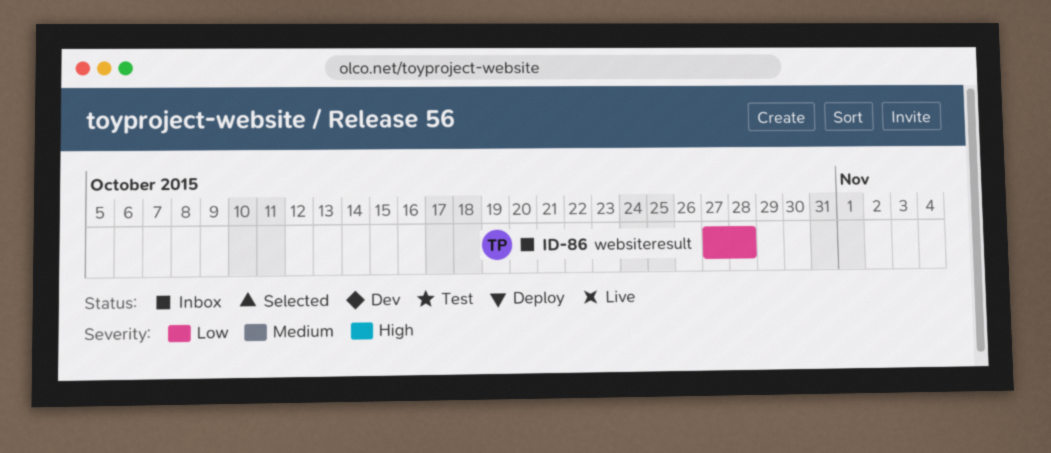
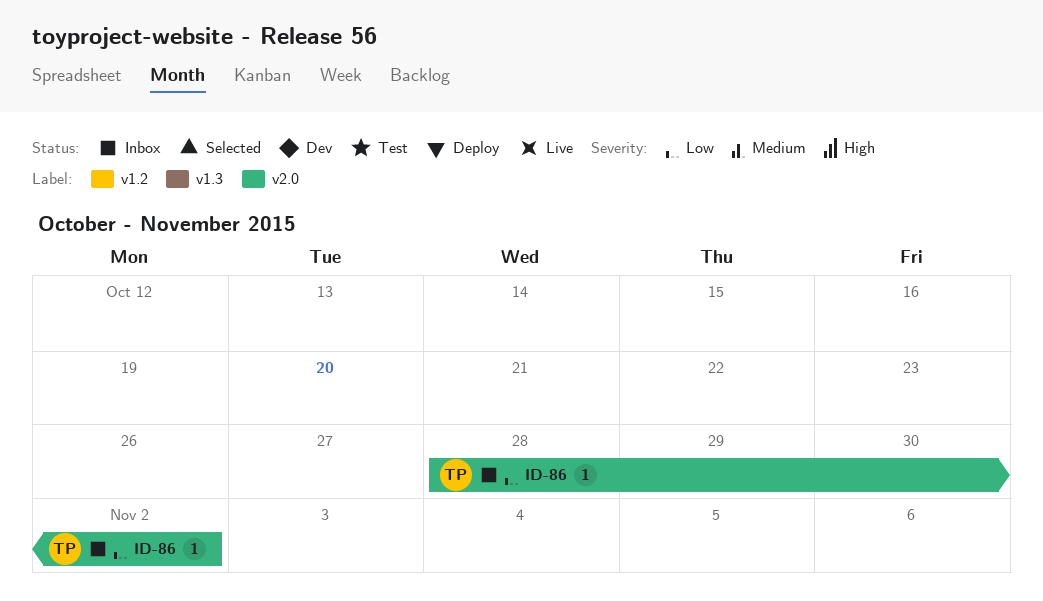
ID-86, start: Oct 27 -> Oct 28
ID-86, due: Oct 28 -> Nov 2

